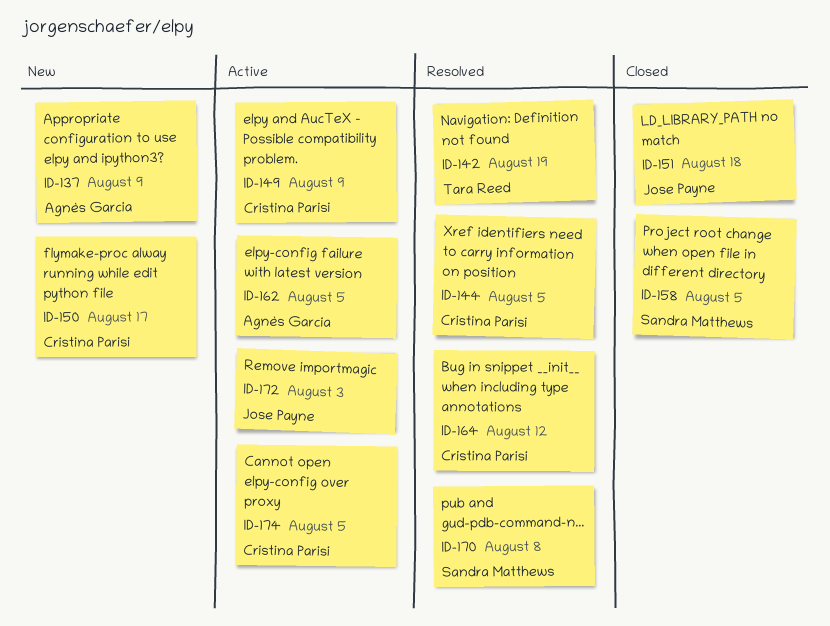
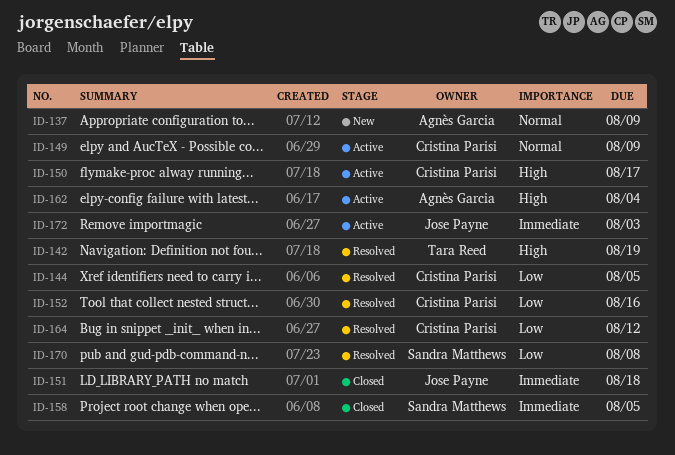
ID-150, status: New -> Active
ID-152: none -> present
ID-162, due: Aug 5 -> Aug 4
ID-174: present -> none

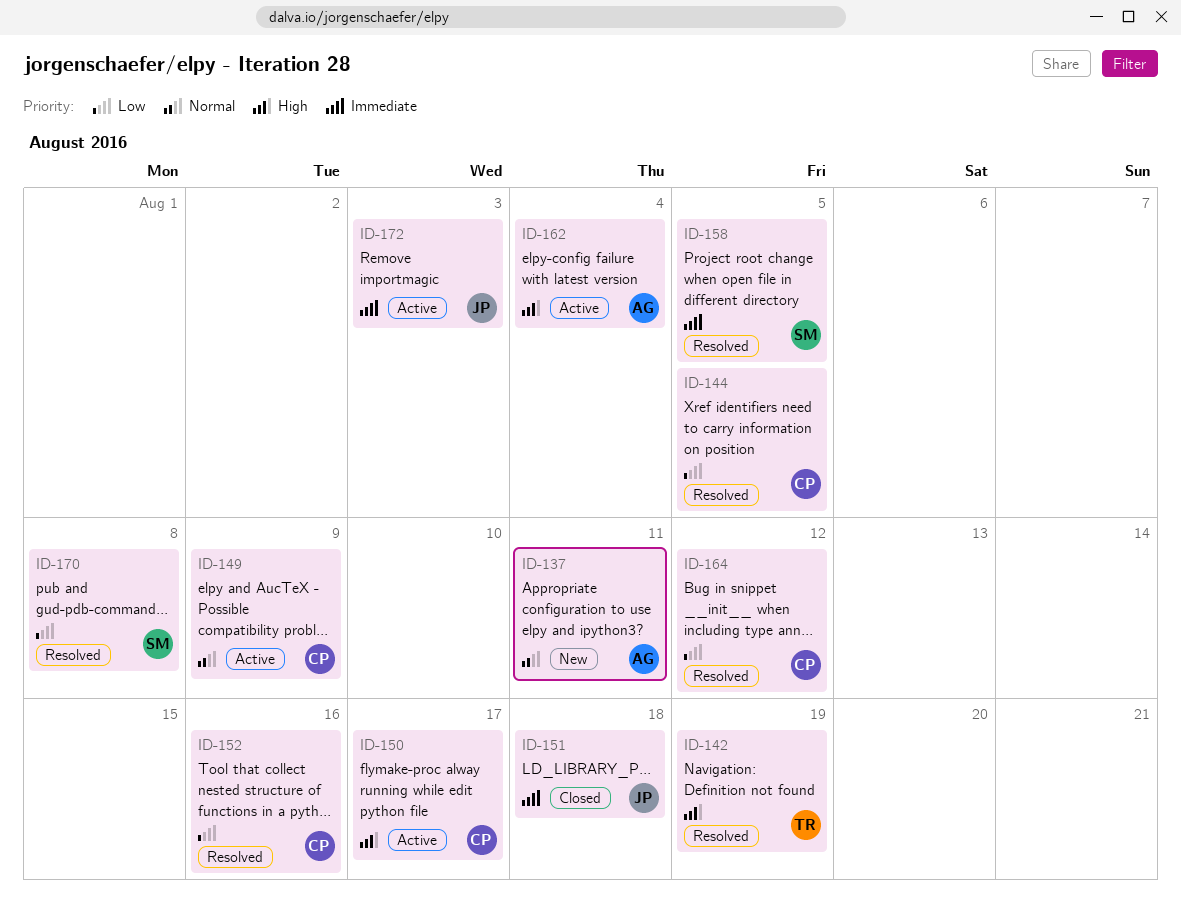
ID-137, due: Aug 9 -> Aug 11
ID-158, status: Closed -> Resolved

